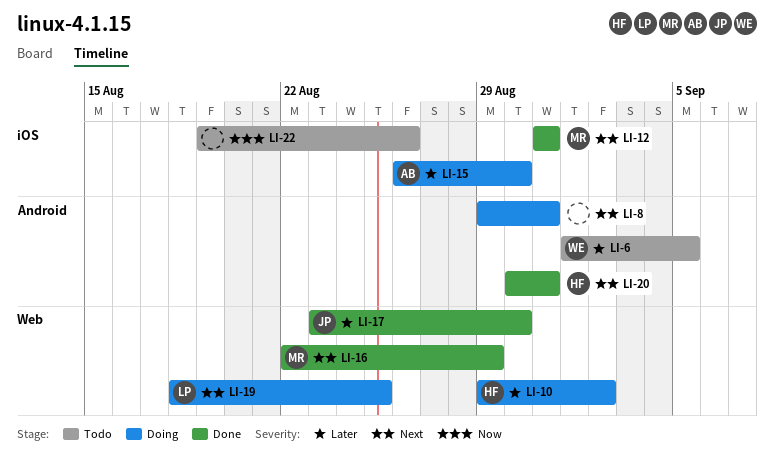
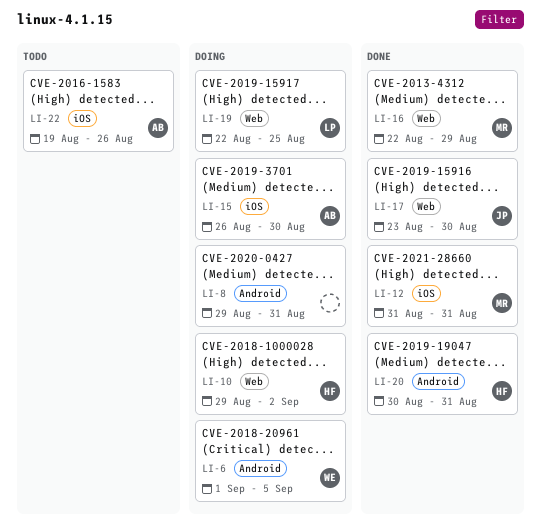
LI-6, status: Todo -> Doing
LI-19, start: Aug 18 -> Aug 22
LI-22, owner: none -> AB

